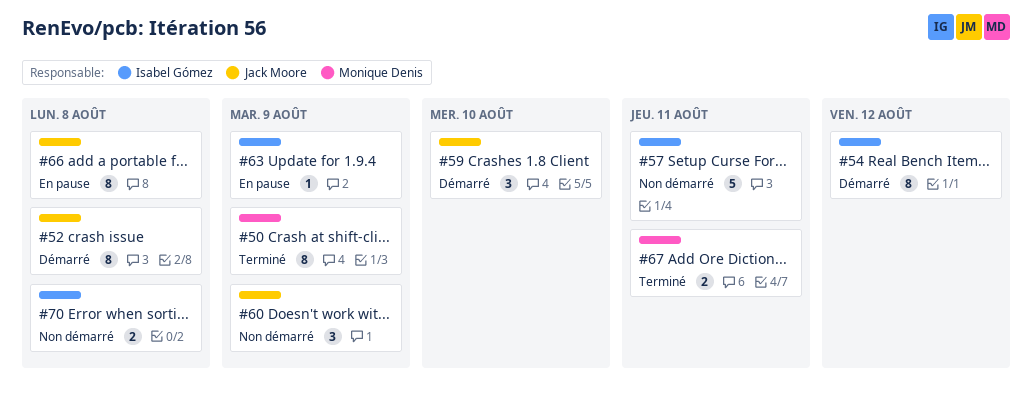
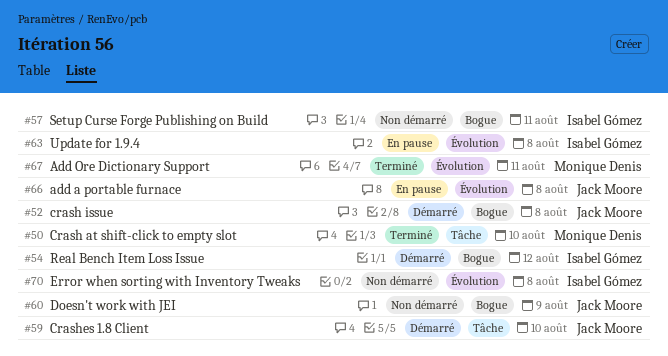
#50, due: Aug 9 -> Aug 10
#63, due: Aug 9 -> Aug 8

